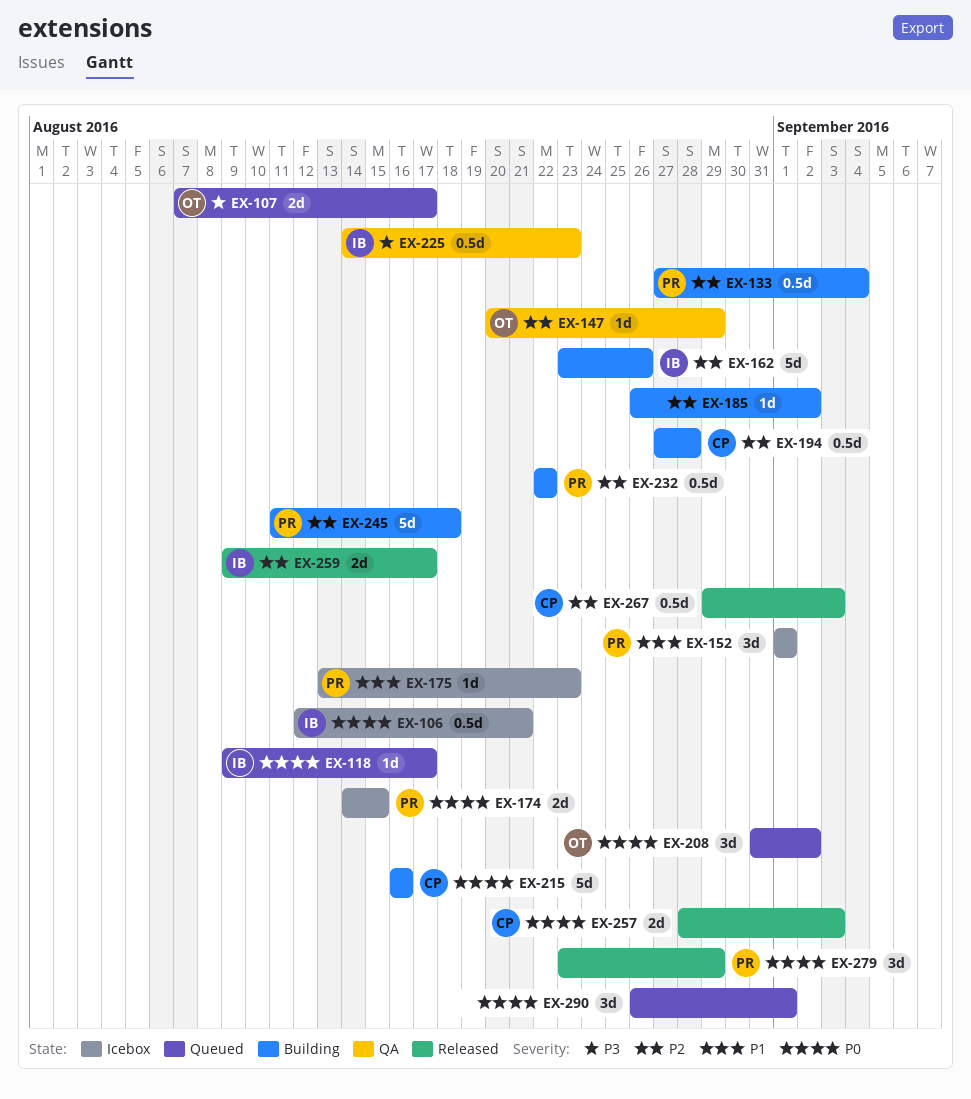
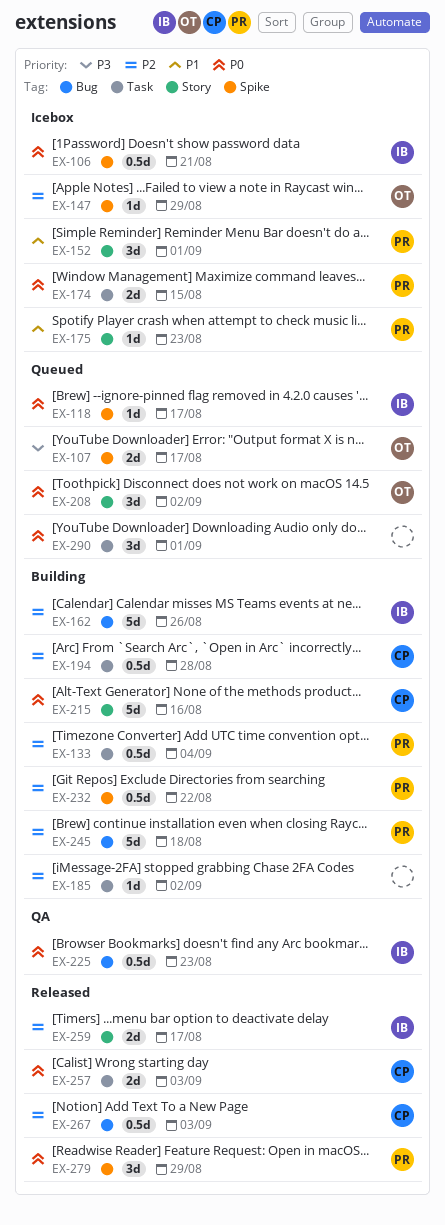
EX-147, status: QA -> Icebox
EX-225, priority: P3 -> P0

